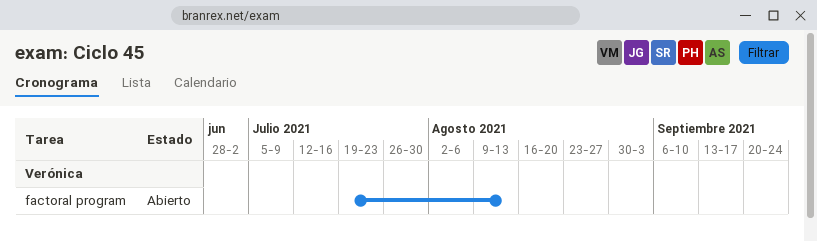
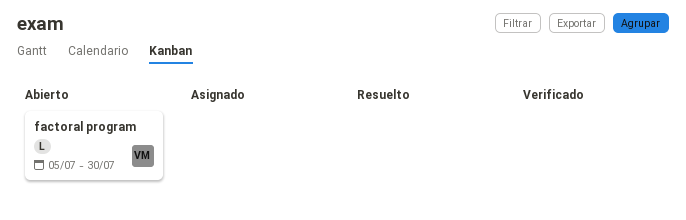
factoral program, start: Jul 19 -> Jul 5
factoral program, due: Aug 13 -> Jul 30

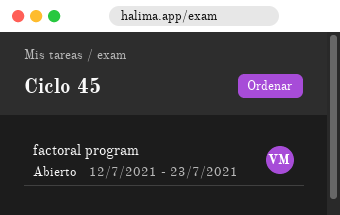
factoral program, start: Jul 5 -> Jul 12
factoral program, due: Jul 30 -> Jul 23

